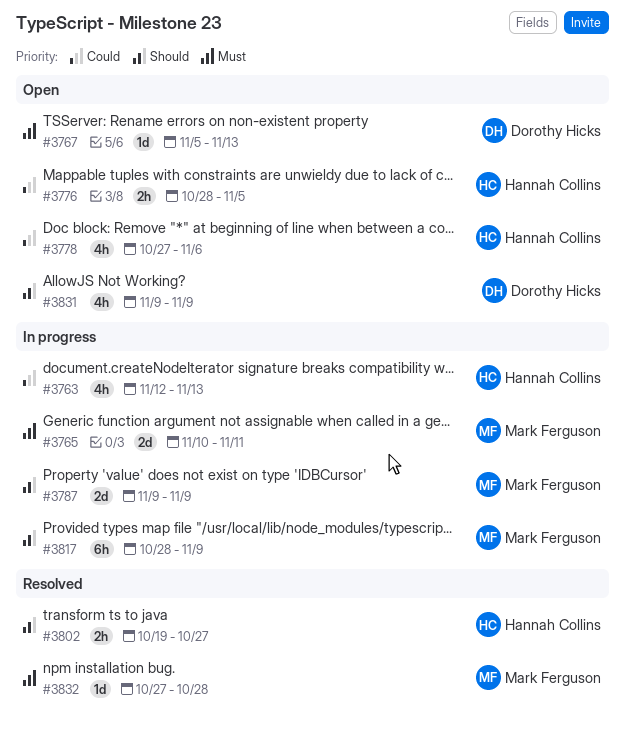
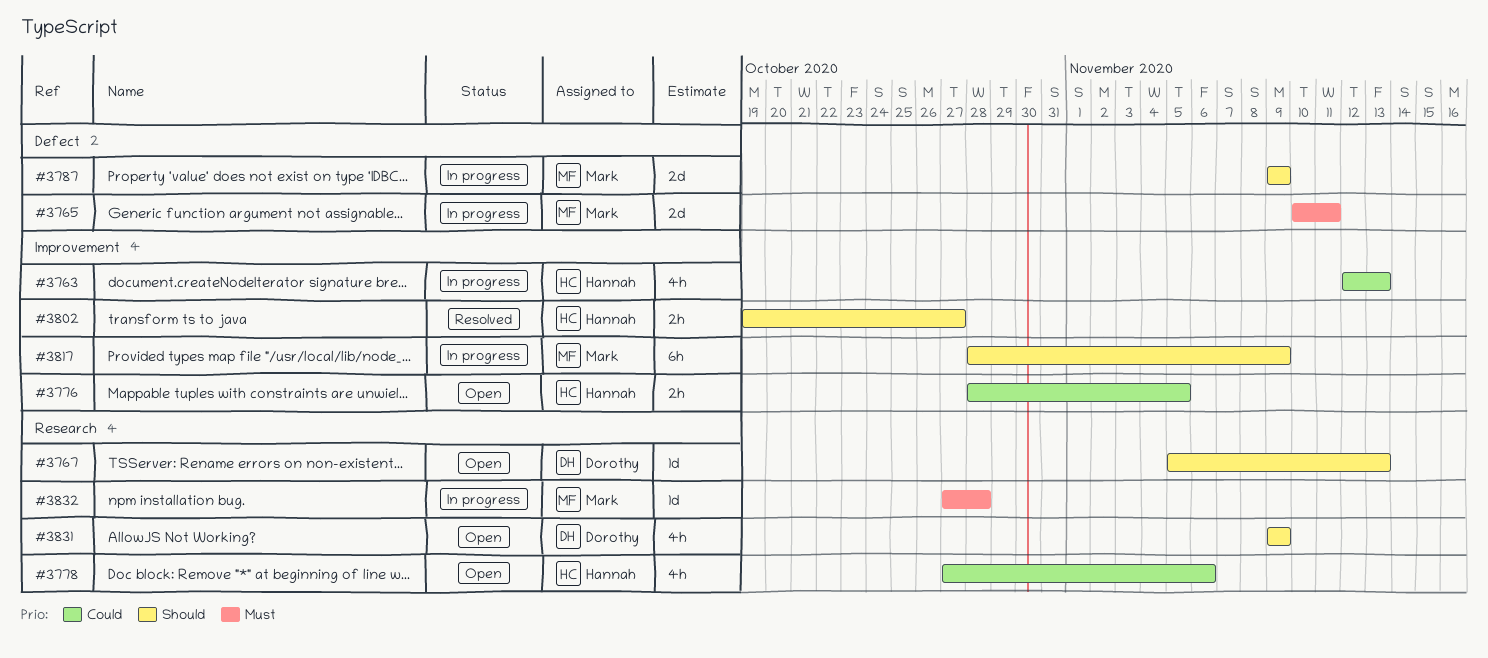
#3767, priority: Must -> Should
#3832, status: Resolved -> In progress

